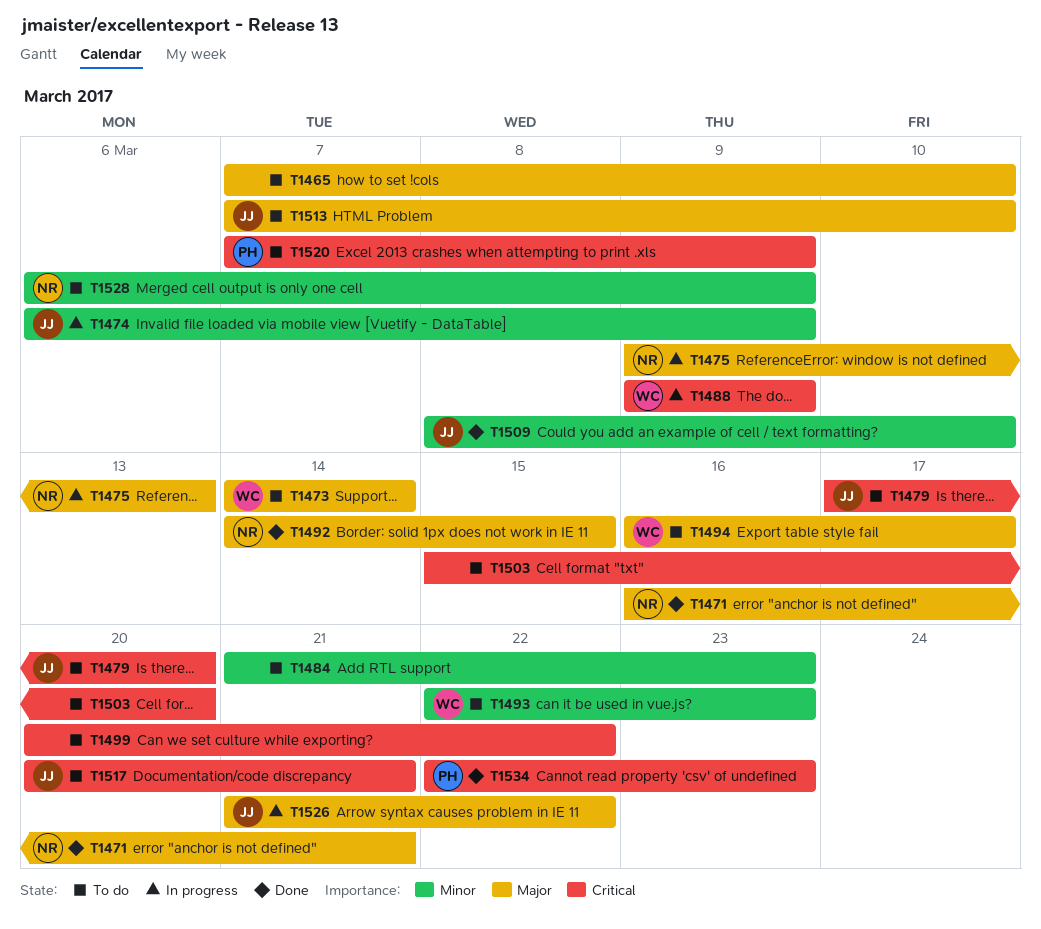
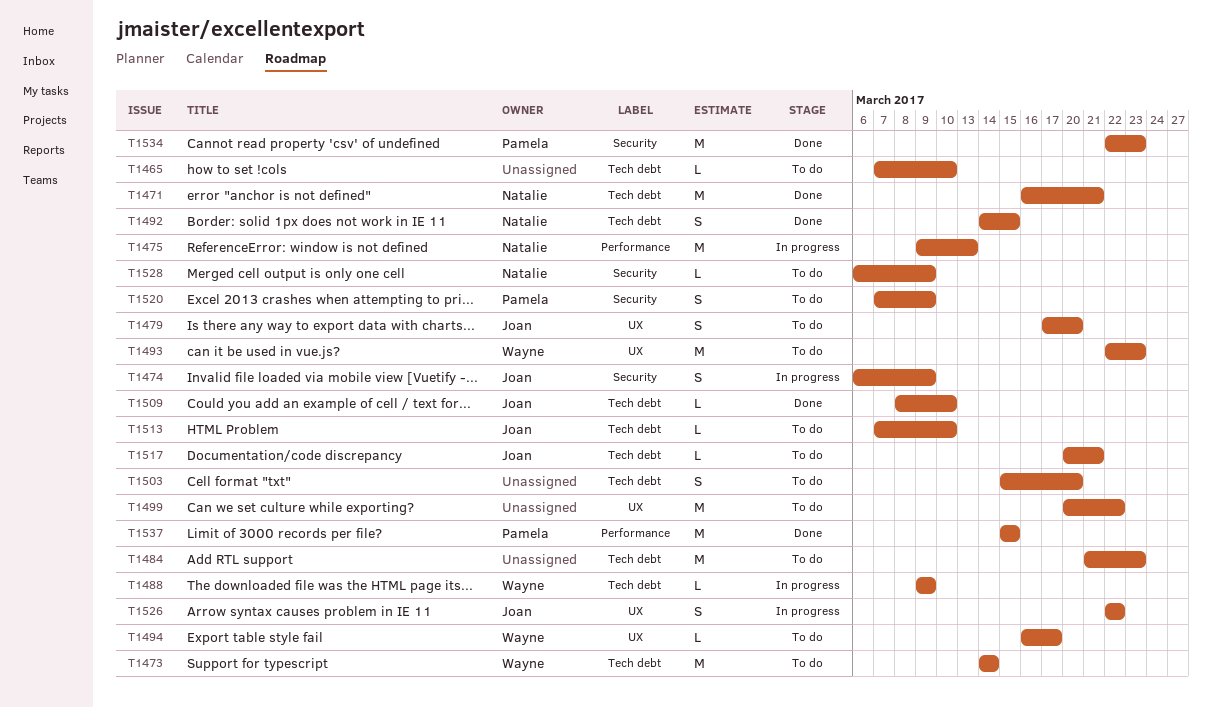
T1526, start: Mar 21 -> Mar 22
T1537: none -> present

